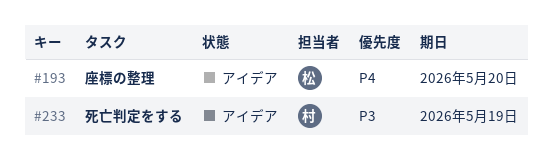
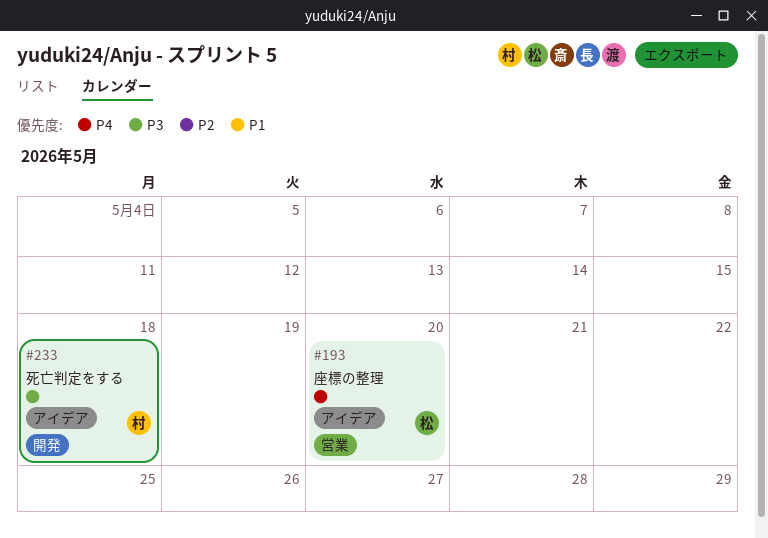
#233, due: May 19 -> May 18

